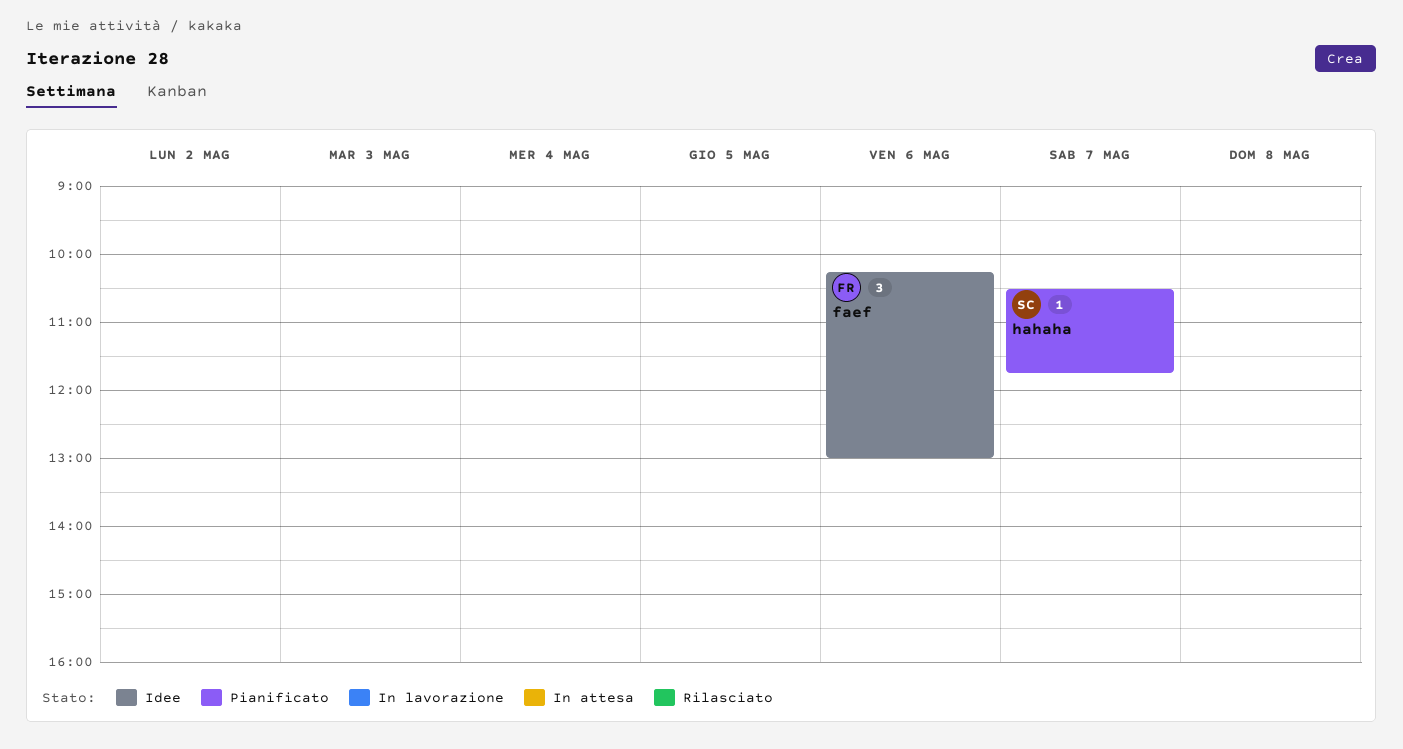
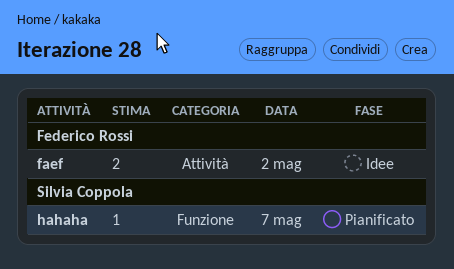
faef, estimate: 3 -> 2
faef, day: May 6 -> May 2

